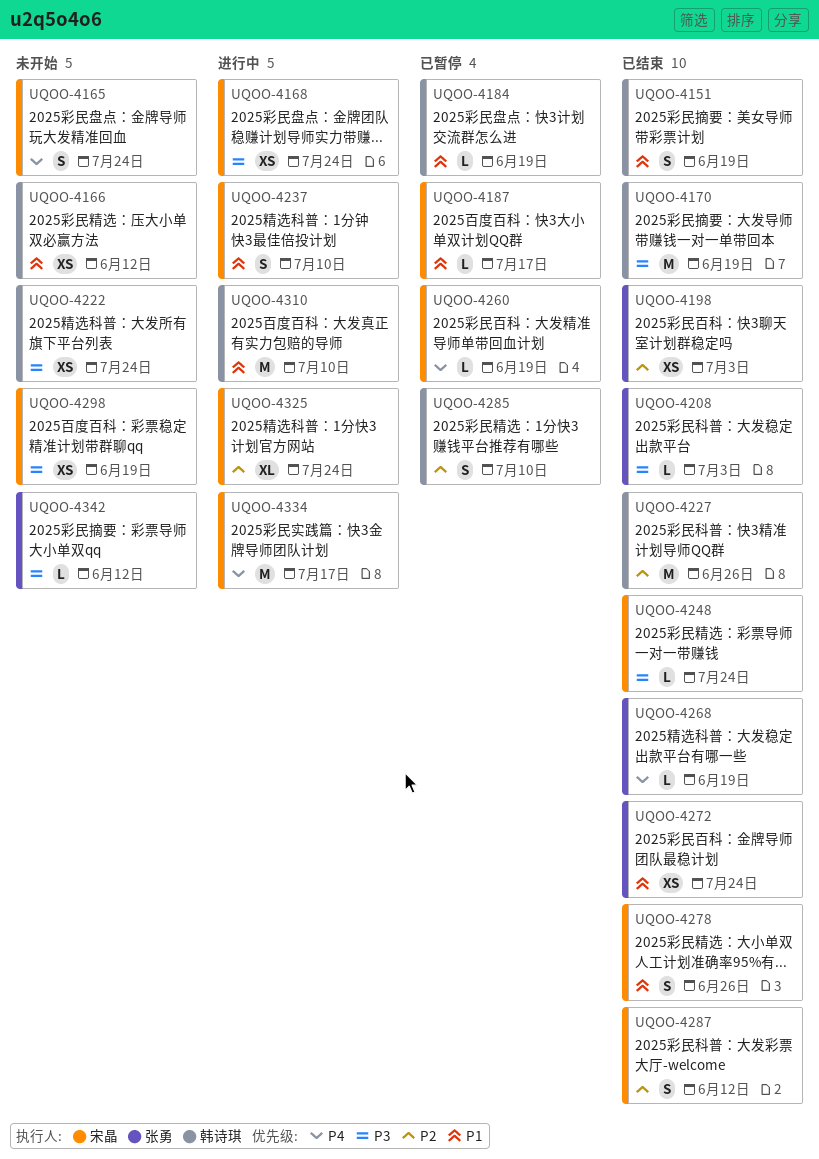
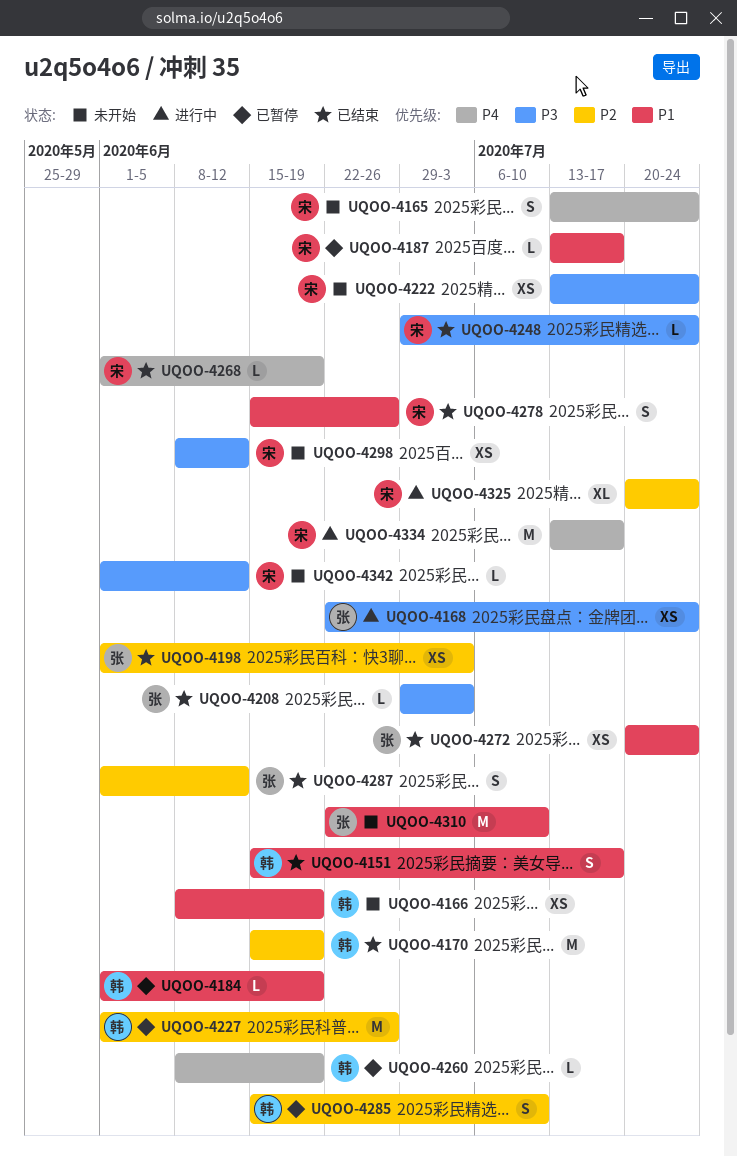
UQOO-4151, due: Jun 19 -> Jul 17
UQOO-4166, due: Jun 12 -> Jun 19
UQOO-4168, owner: 宋晶 -> 张勇
UQOO-4170, priority: P3 -> P2
UQOO-4222, owner: 韩诗琪 -> 宋晶
UQOO-4227, status: 已结束 -> 已暂停
UQOO-4237: present -> none
UQOO-4260, owner: 宋晶 -> 韩诗琪
UQOO-4268, owner: 张勇 -> 宋晶
UQOO-4287, owner: 宋晶 -> 张勇
UQOO-4298, due: Jun 19 -> Jun 12
UQOO-4310, status: 进行中 -> 未开始
UQOO-4310, owner: 韩诗琪 -> 张勇
UQOO-4342, owner: 张勇 -> 宋晶

